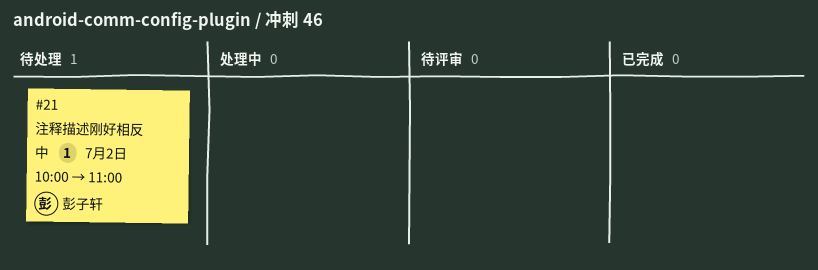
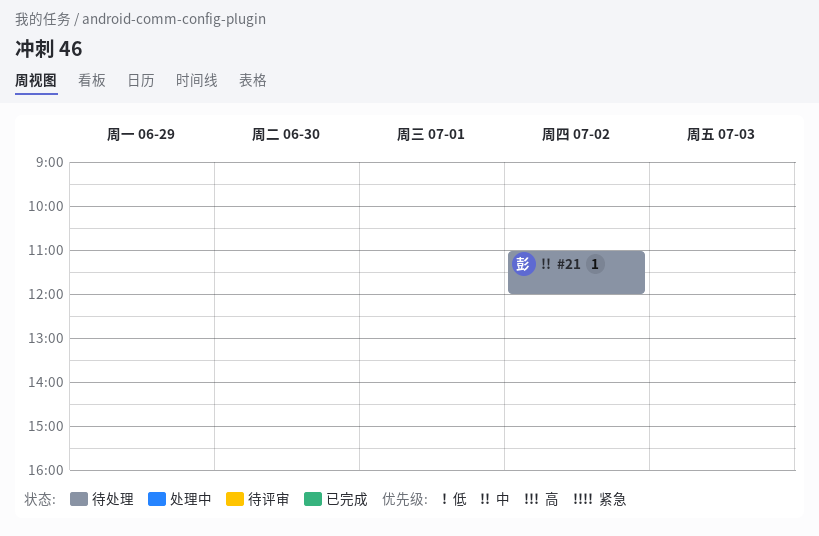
#21, begins: 10:00 -> 11:00
#21, ends: 11:00 -> 12:00

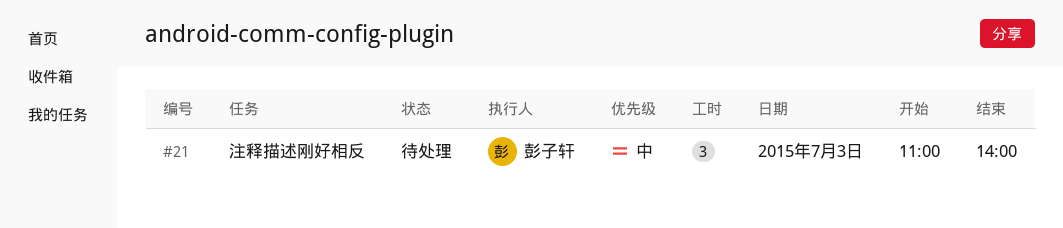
#21, estimate: 1 -> 3
#21, day: Jul 2 -> Jul 3
#21, ends: 12:00 -> 14:00

